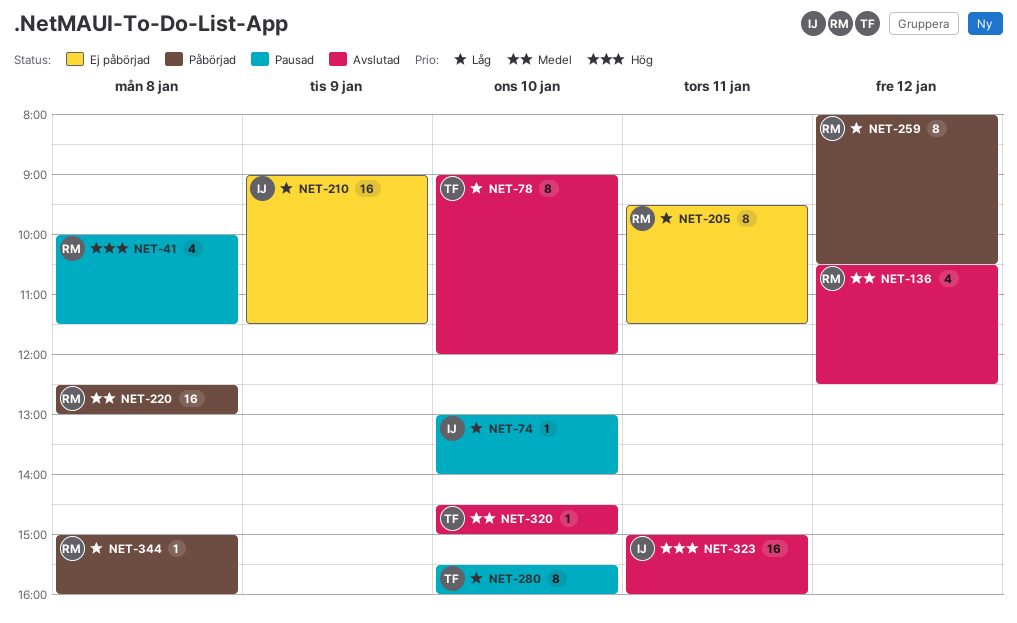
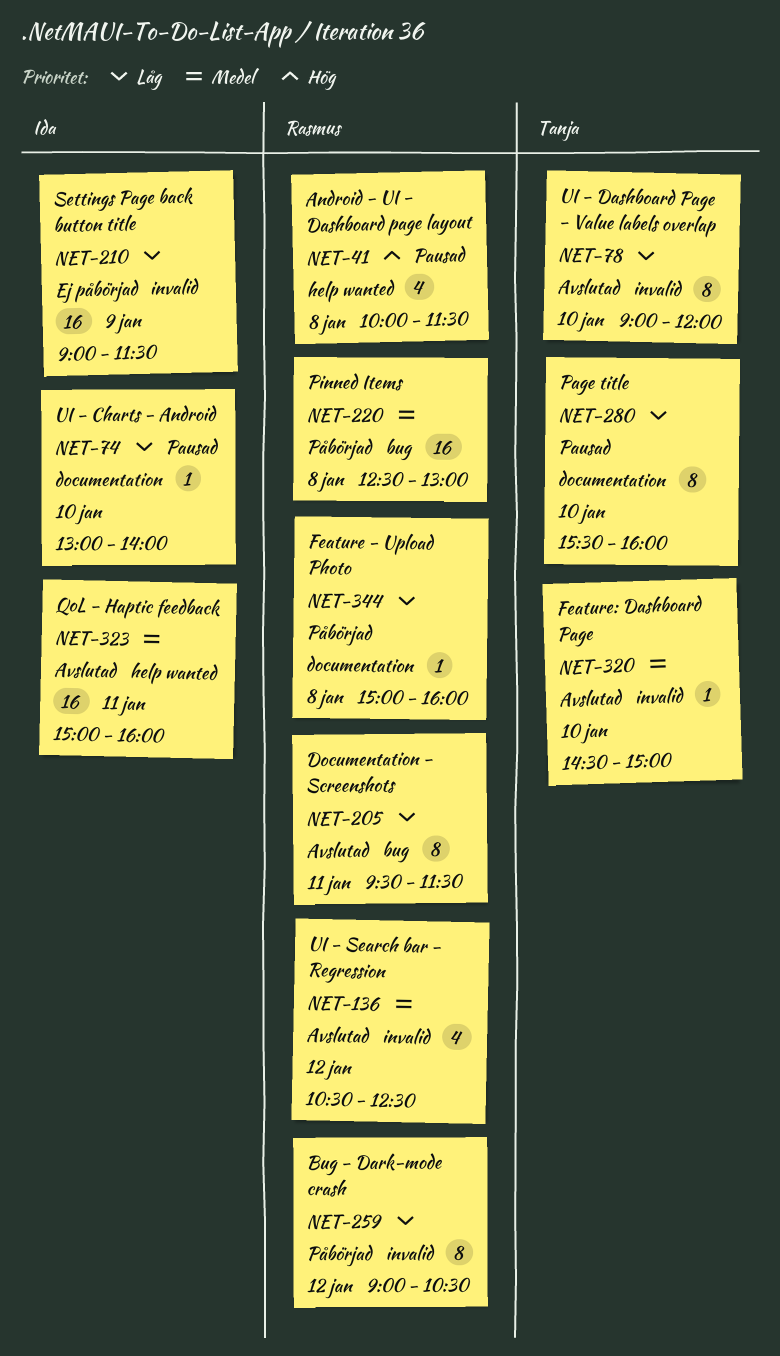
NET-205, status: Ej påbörjad -> Avslutad
NET-259, begins: 08:00 -> 09:00
NET-323, priority: Hög -> Medel

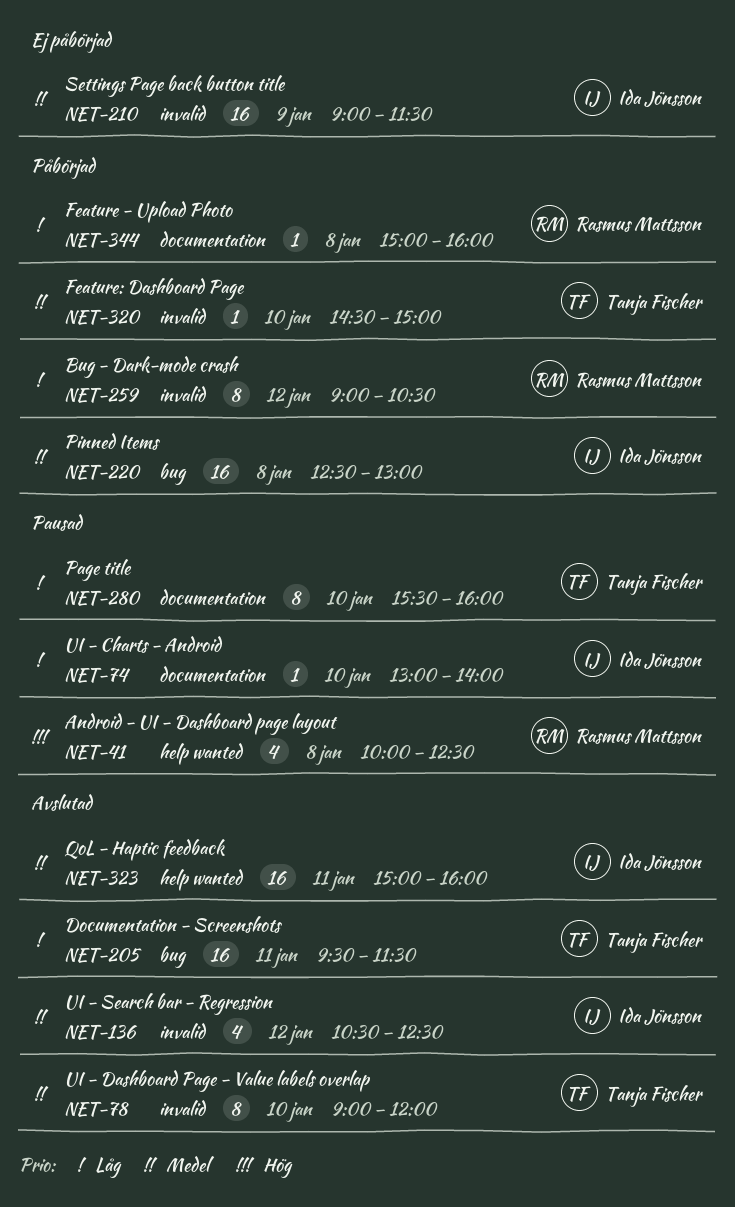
NET-41, ends: 11:30 -> 12:30
NET-78, priority: Låg -> Medel
NET-136, owner: Rasmus Mattsson -> Ida Jönsson
NET-205, owner: Rasmus Mattsson -> Tanja Fischer
NET-205, estimate: 8 -> 16
NET-210, priority: Låg -> Medel
NET-220, owner: Rasmus Mattsson -> Ida Jönsson
NET-320, status: Avslutad -> Påbörjad

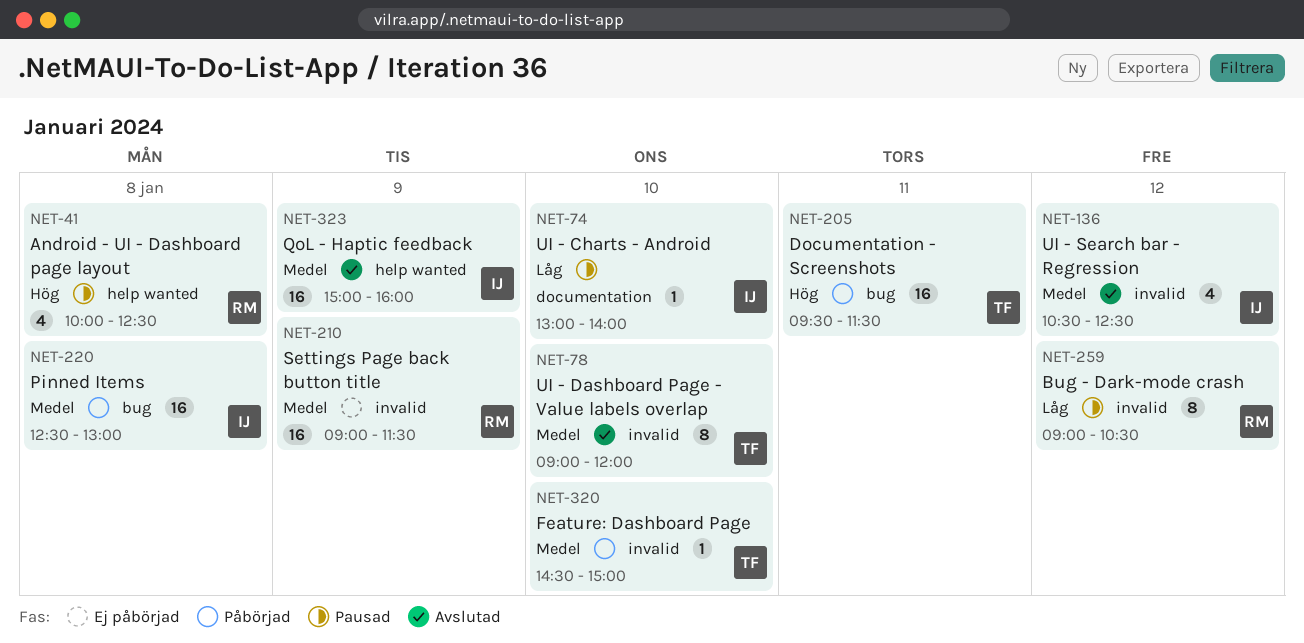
NET-205, status: Avslutad -> Påbörjad
NET-205, priority: Låg -> Hög
NET-210, owner: Ida Jönsson -> Rasmus Mattsson
NET-259, status: Påbörjad -> Pausad
NET-280: present -> none
NET-323, day: Jan 11 -> Jan 9
NET-344: present -> none

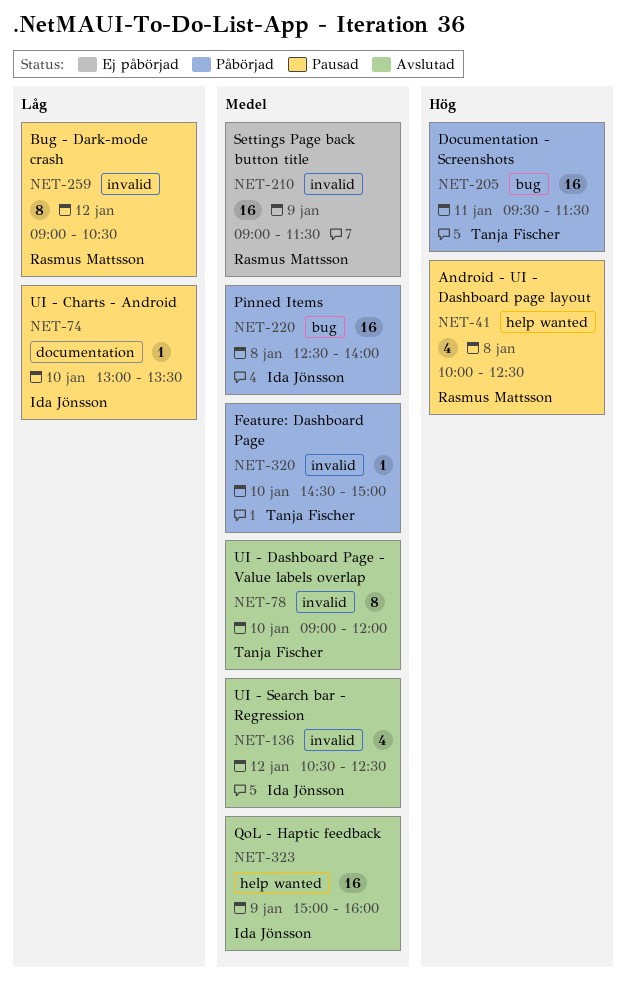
NET-74, ends: 14:00 -> 13:30
NET-220, ends: 13:00 -> 14:00

